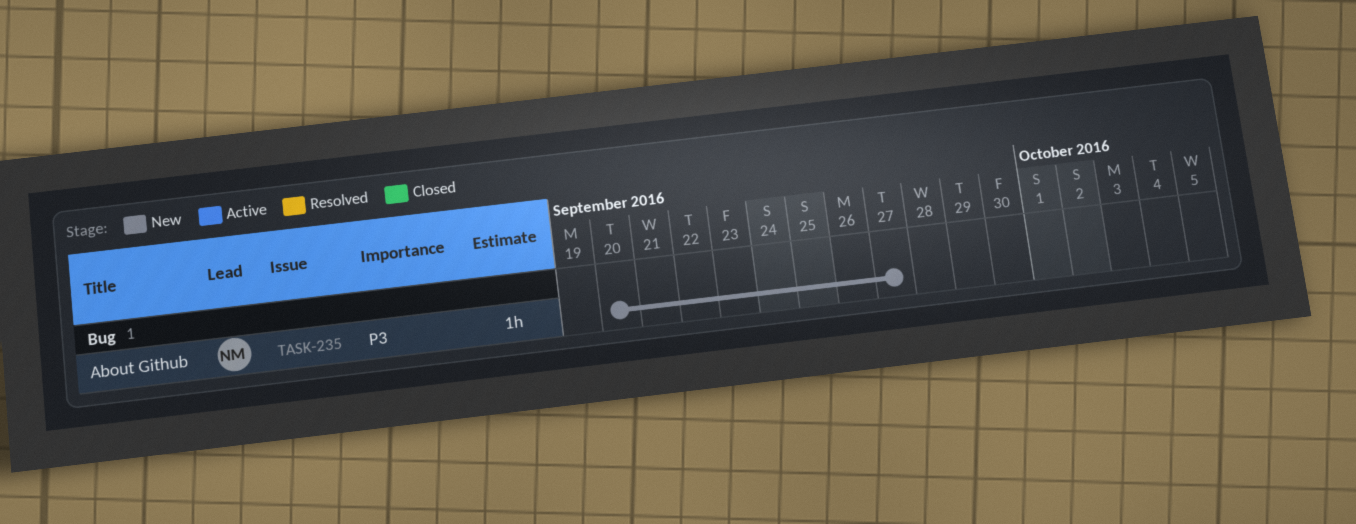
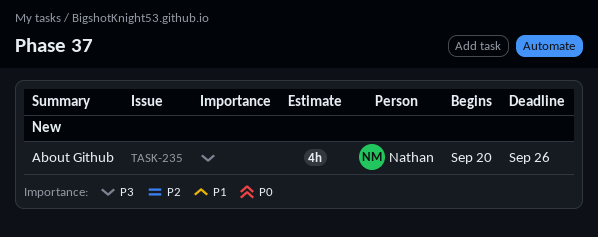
TASK-235, estimate: 1h -> 4h
TASK-235, due: Sep 27 -> Sep 26

